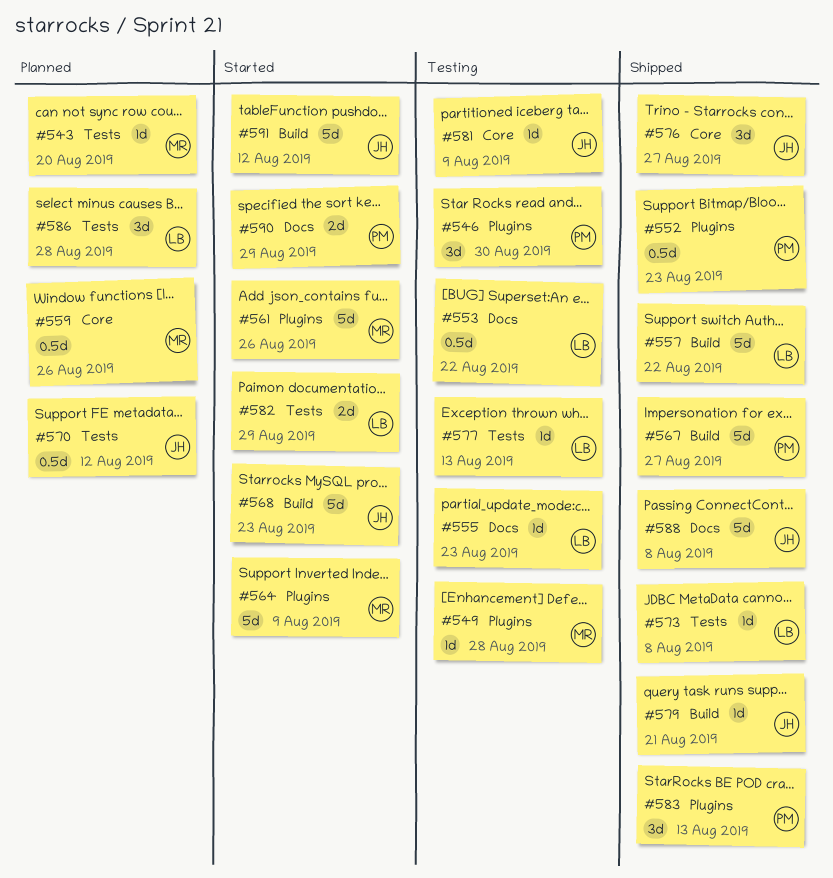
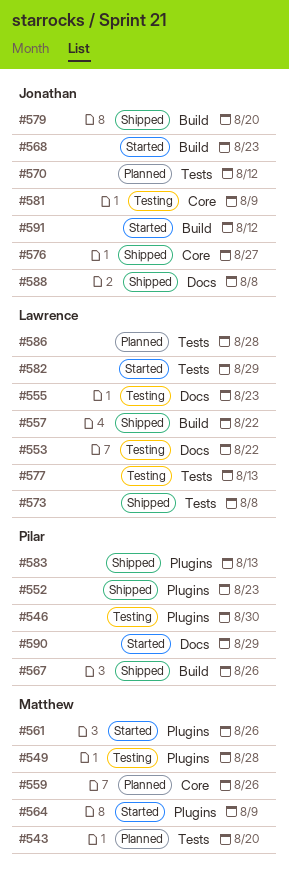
#567, due: Aug 27 -> Aug 26
#579, due: Aug 21 -> Aug 20

